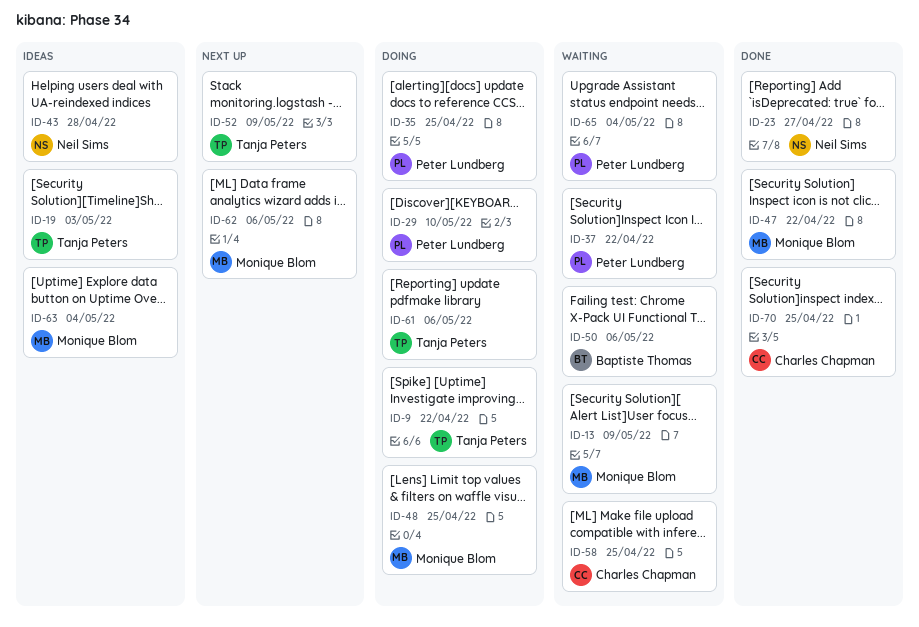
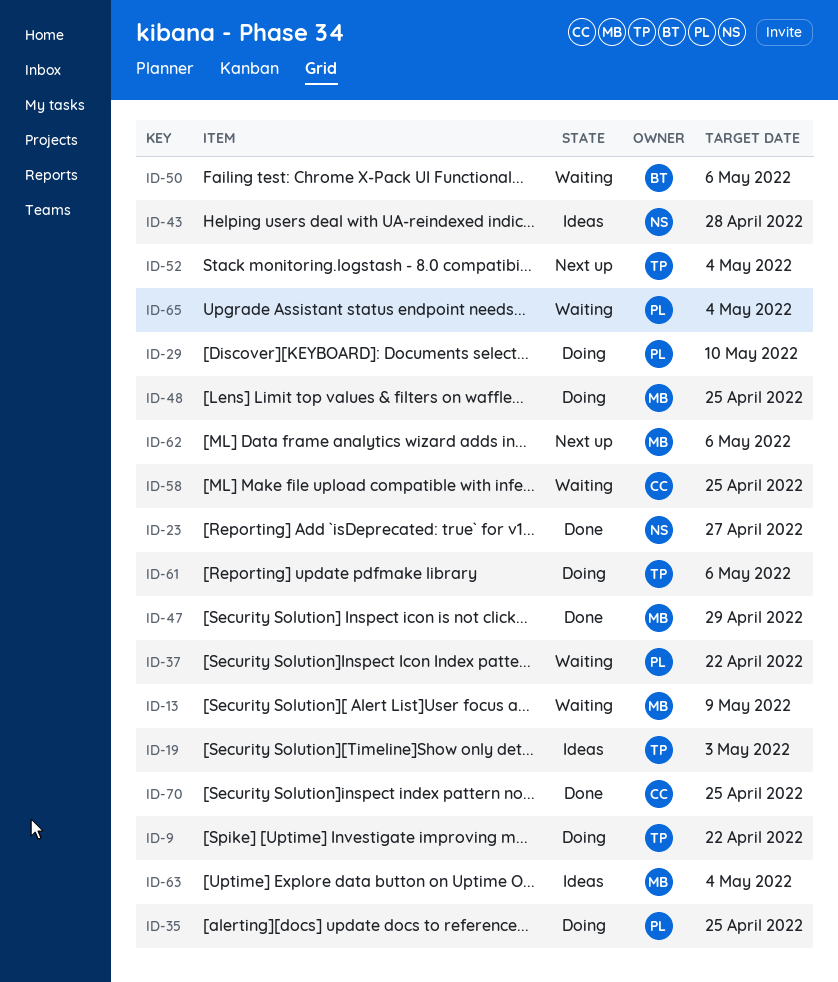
ID-47, due: Apr 22 -> Apr 29
ID-52, due: May 9 -> May 4

